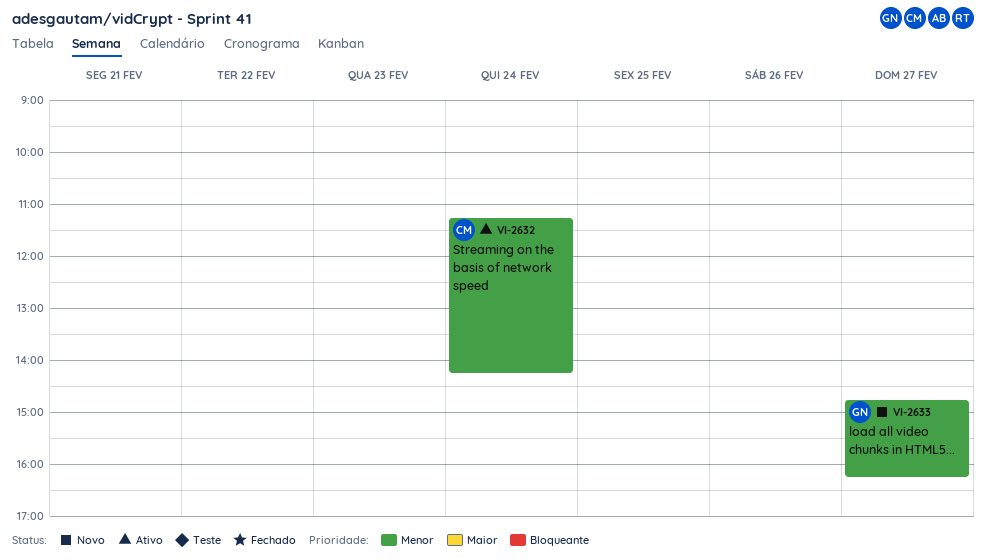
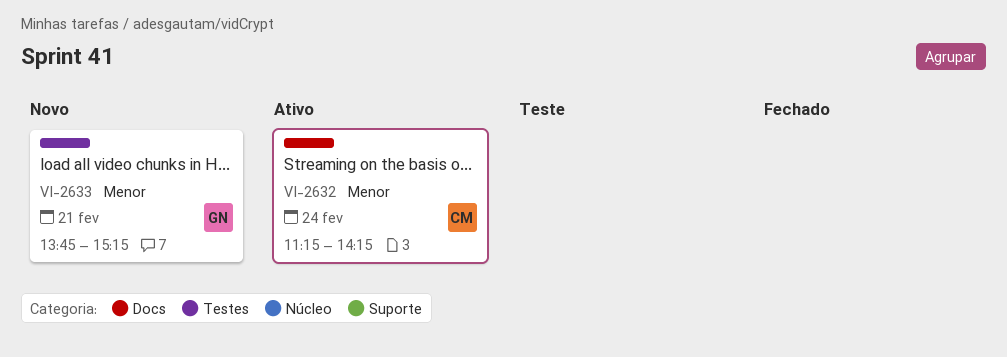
VI-2633, day: Feb 27 -> Feb 21
VI-2633, begins: 14:45 -> 13:45
VI-2633, ends: 16:15 -> 15:15

